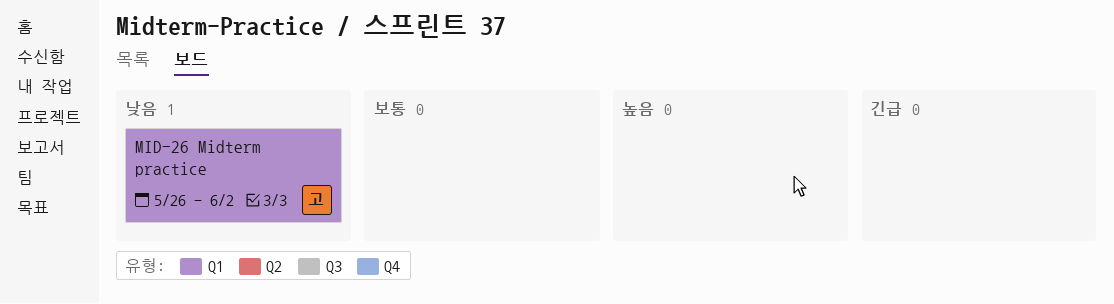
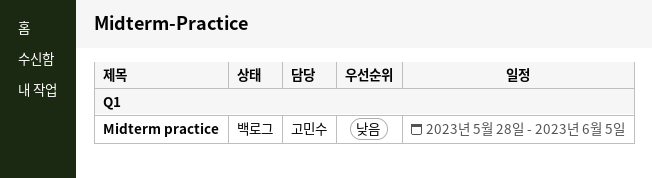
Midterm practice, start: May 26 -> May 28
Midterm practice, due: Jun 2 -> Jun 5

